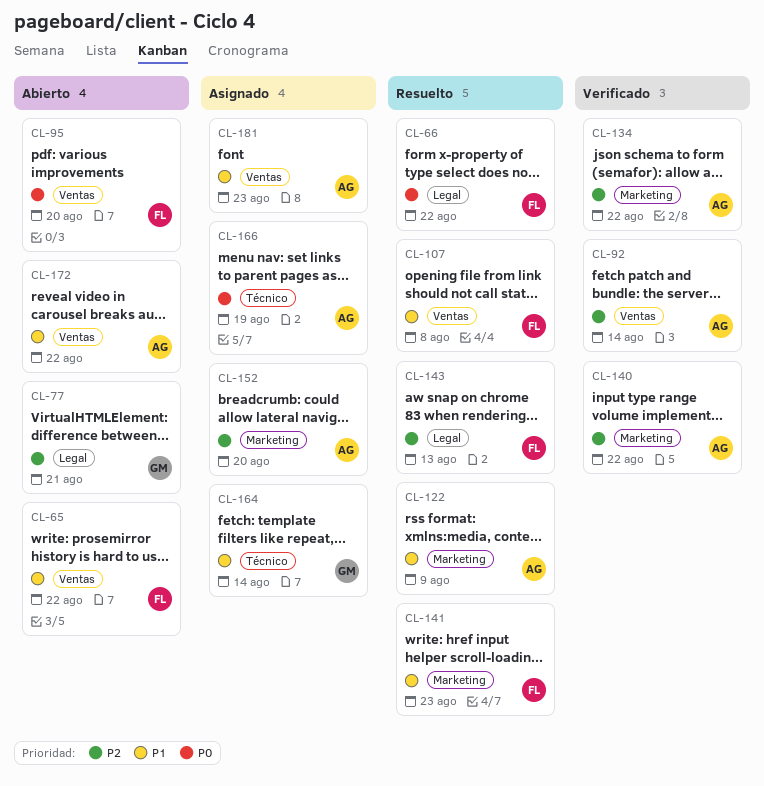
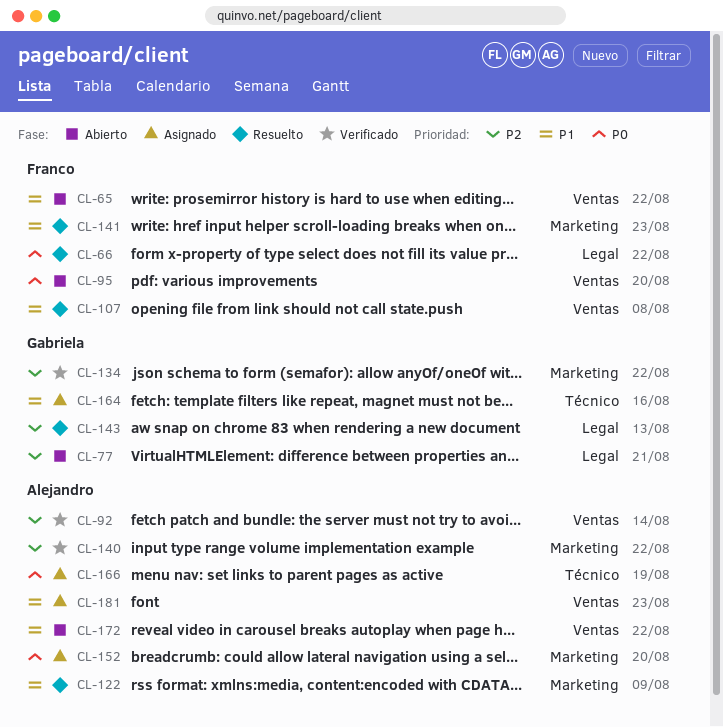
CL-134, owner: Alejandro -> Gabriela
CL-143, owner: Franco -> Gabriela
CL-152, priority: P2 -> P0
CL-164, due: Aug 14 -> Aug 16

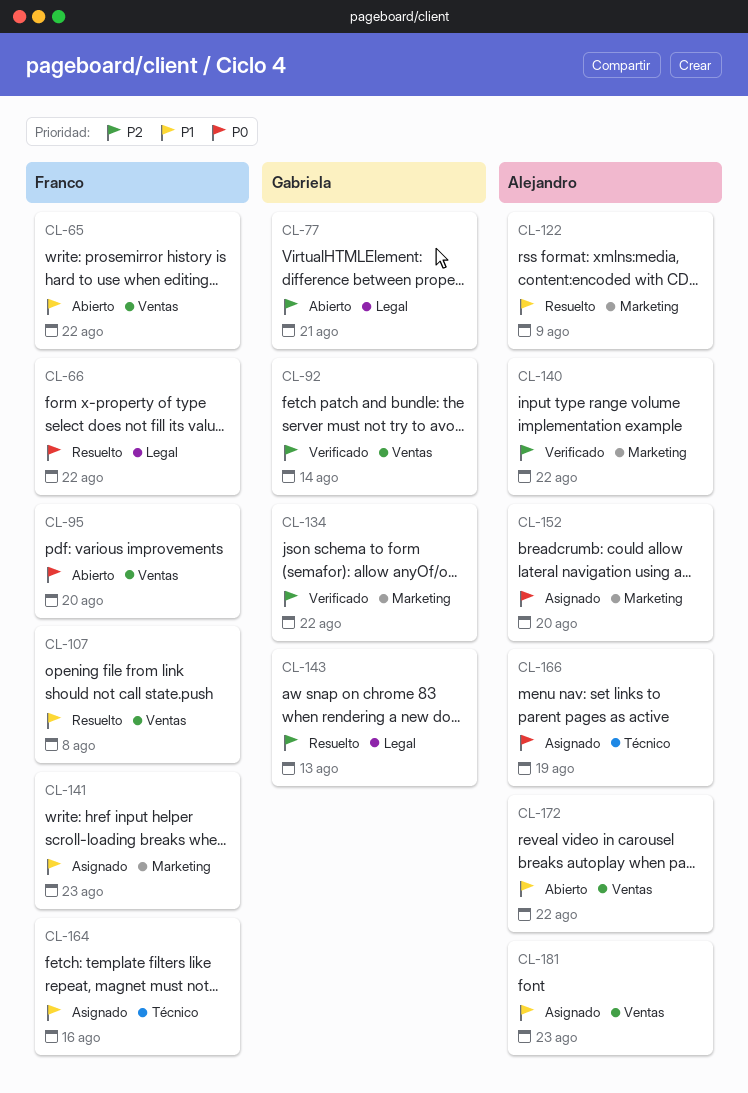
CL-92, owner: Alejandro -> Gabriela
CL-141, status: Resuelto -> Asignado
CL-164, owner: Gabriela -> Franco

